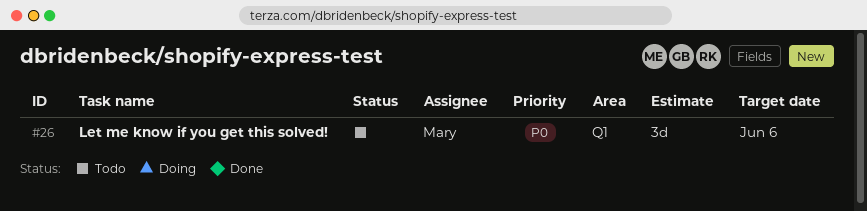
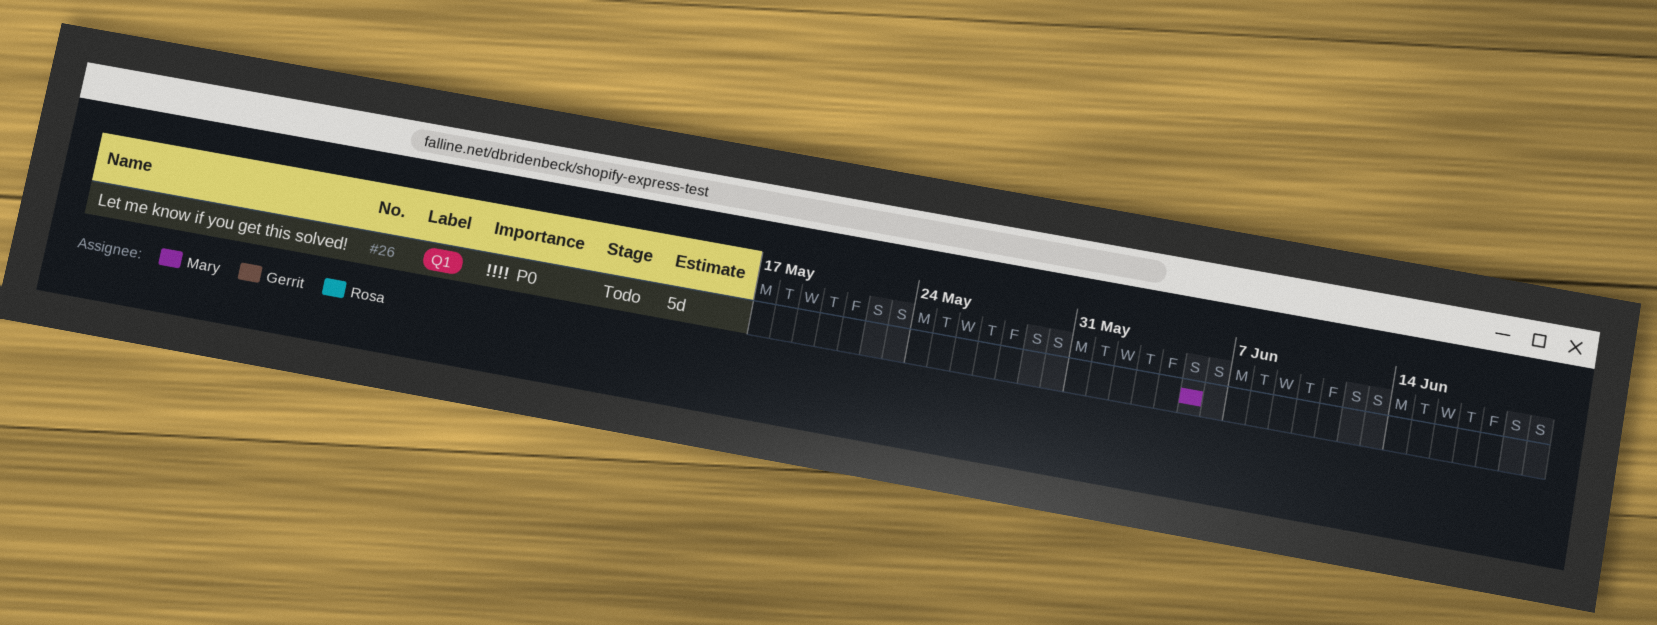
#26, estimate: 3d -> 5d
#26, due: Jun 6 -> Jun 5

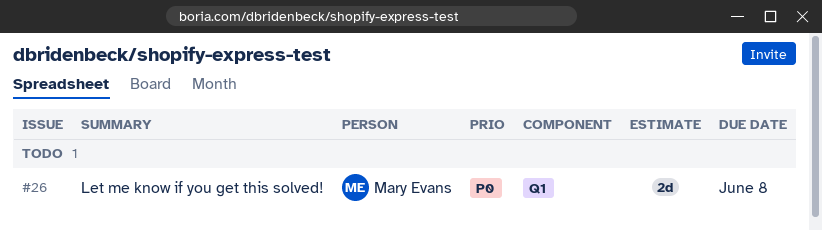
#26, estimate: 5d -> 2d
#26, due: Jun 5 -> Jun 8

